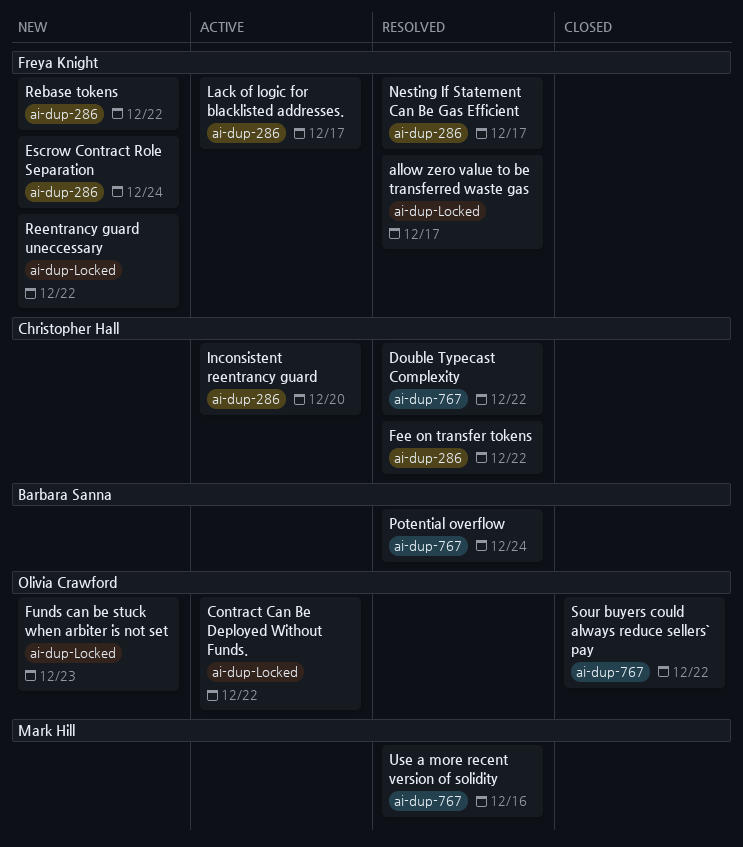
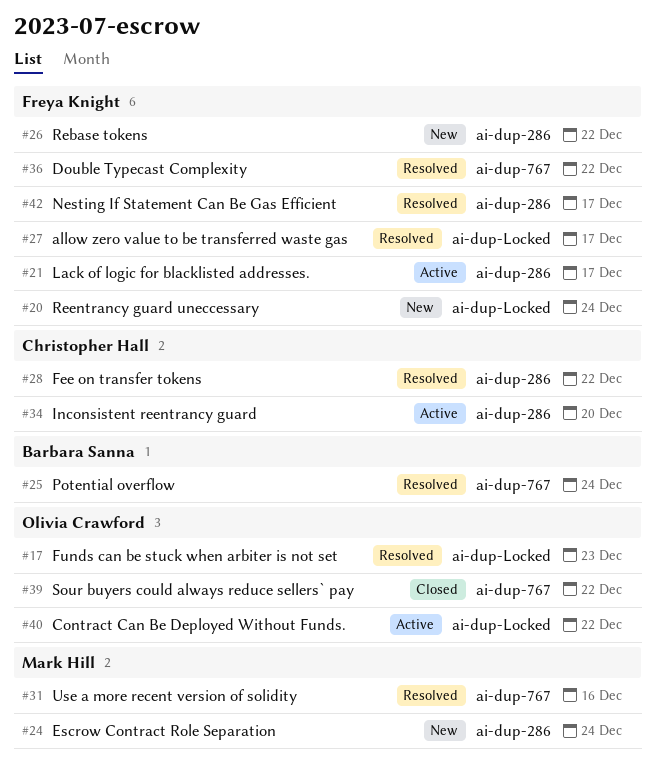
Double Typecast Complexity, owner: Christopher Hall -> Freya Knight
Escrow Contract Role Separation, owner: Freya Knight -> Mark Hill
Funds can be stuck when arbiter is not set, status: New -> Resolved
Reentrancy guard uneccessary, due: Dec 22 -> Dec 24

